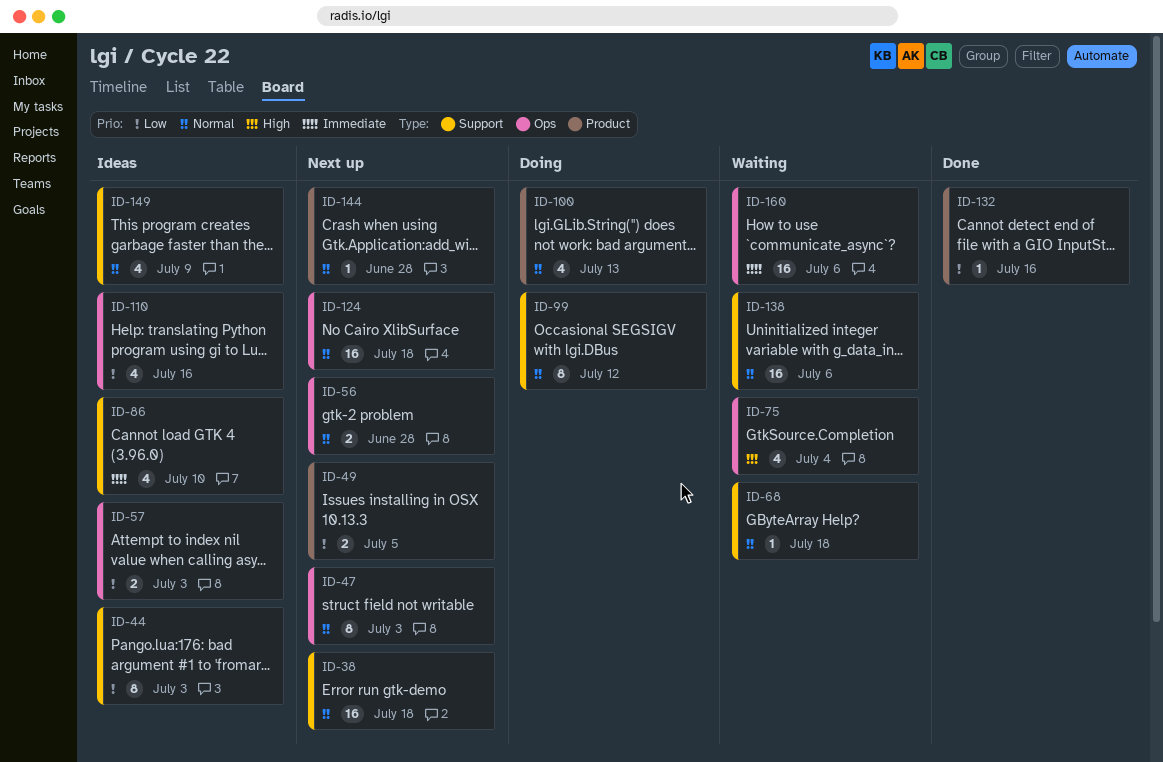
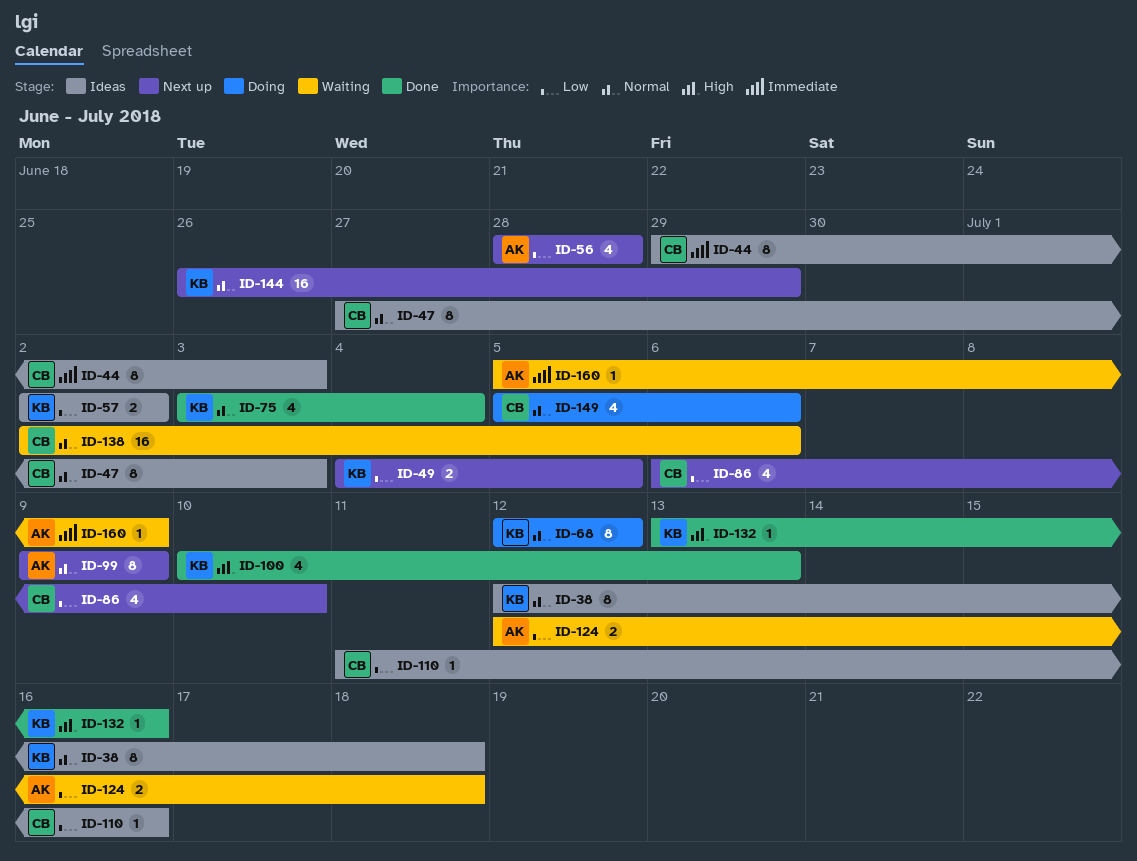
ID-38, status: Next up -> Ideas
ID-38, estimate: 16 -> 8
ID-44, priority: Low -> Immediate
ID-47, status: Next up -> Ideas
ID-56, priority: Normal -> Low
ID-56, estimate: 2 -> 4
ID-57, due: Jul 3 -> Jul 2
ID-68, status: Waiting -> Doing
ID-68, estimate: 1 -> 8
ID-68, due: Jul 18 -> Jul 12
ID-75, status: Waiting -> Done
ID-75, priority: High -> Normal
ID-86, status: Ideas -> Next up
ID-86, priority: Immediate -> Low
ID-99, status: Doing -> Next up
ID-99, due: Jul 12 -> Jul 9
ID-100, status: Doing -> Done
ID-100, priority: Normal -> High
ID-110, estimate: 4 -> 1
ID-124, status: Next up -> Waiting
ID-124, priority: Normal -> Low
ID-124, estimate: 16 -> 2
ID-132, priority: Low -> High
ID-144, estimate: 1 -> 16
ID-144, due: Jun 28 -> Jun 29
ID-149, status: Ideas -> Doing
ID-149, due: Jul 9 -> Jul 6
ID-160, estimate: 16 -> 1
ID-160, due: Jul 6 -> Jul 9

